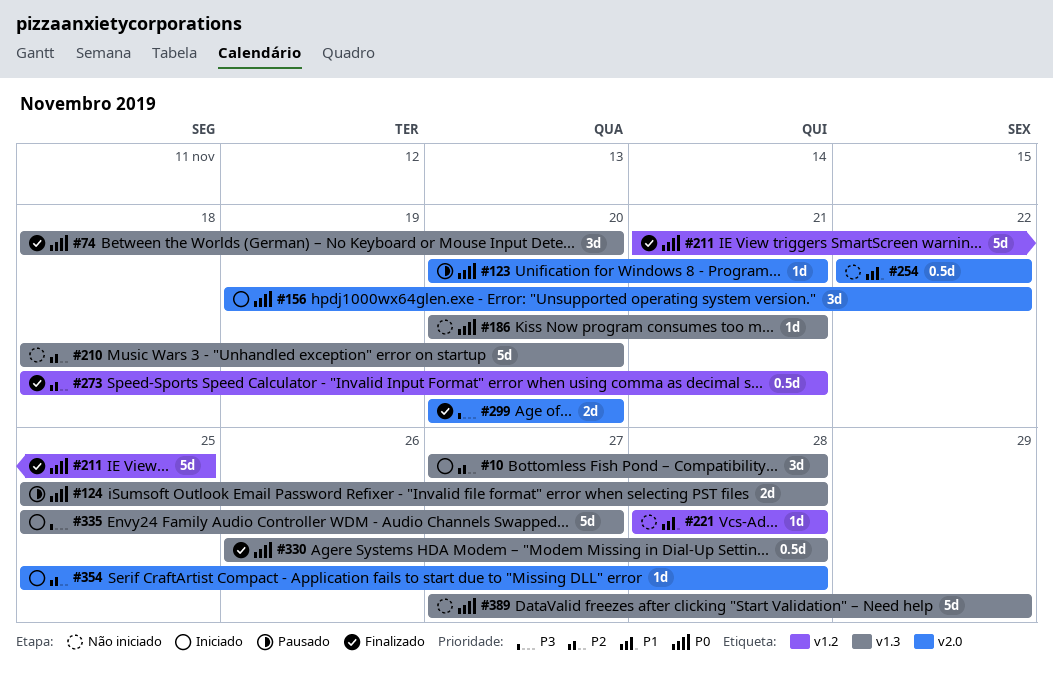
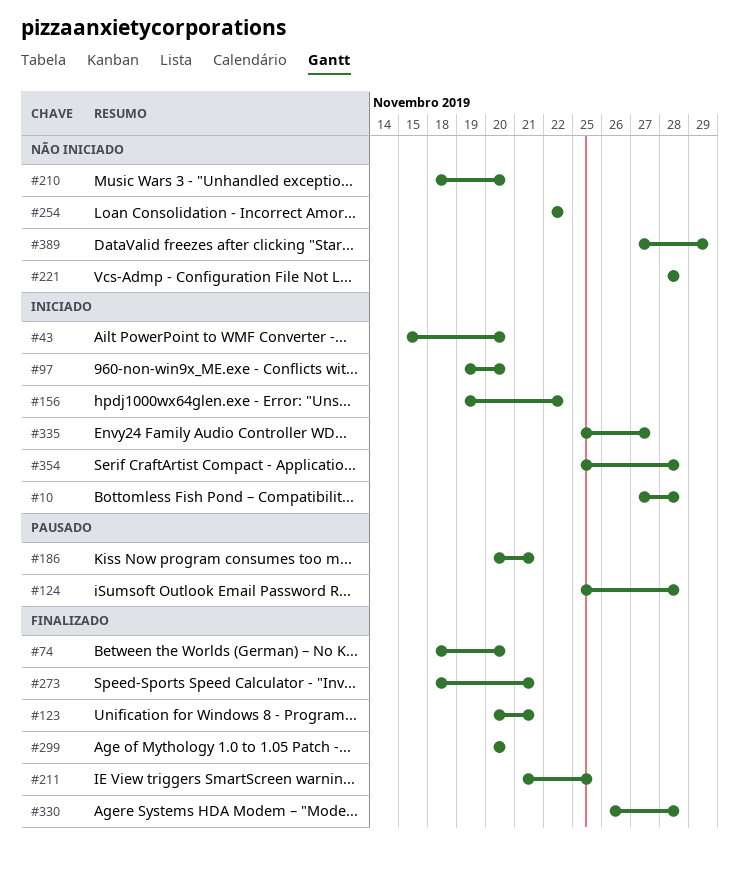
#43: none -> present
#97: none -> present
#123, status: Pausado -> Finalizado
#186, status: Não iniciado -> Pausado

